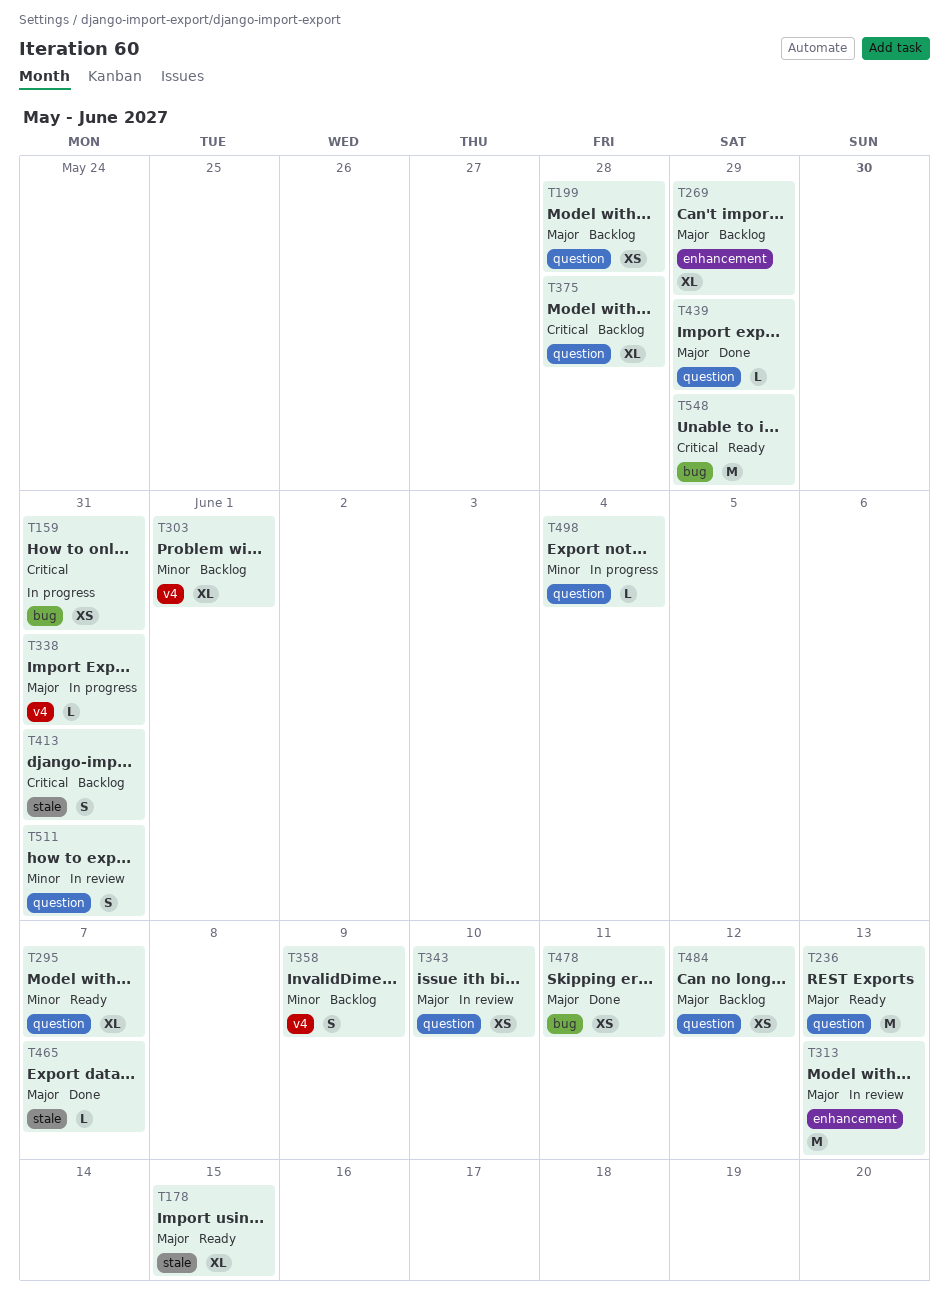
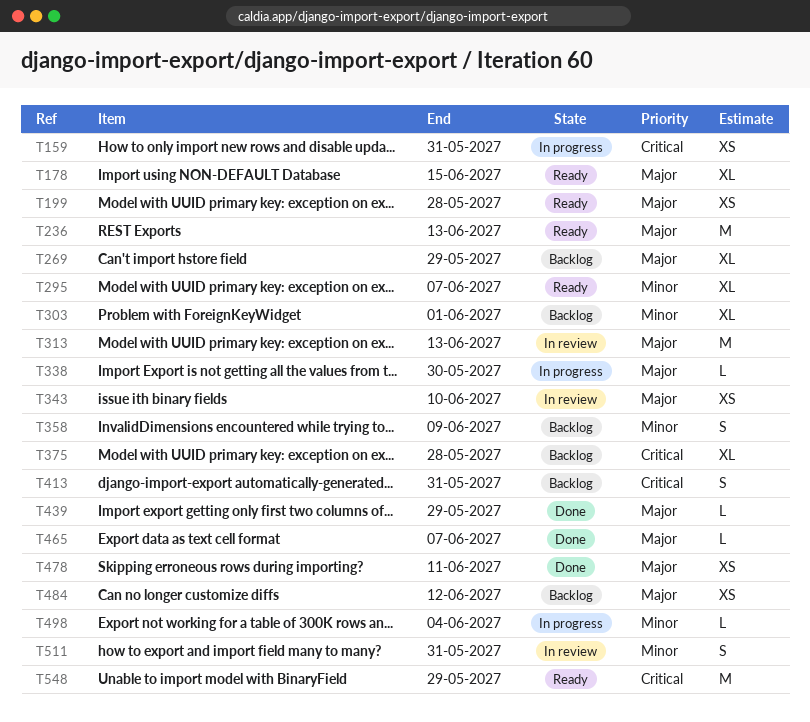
T199, status: Backlog -> Ready
T338, due: May 31 -> May 30

